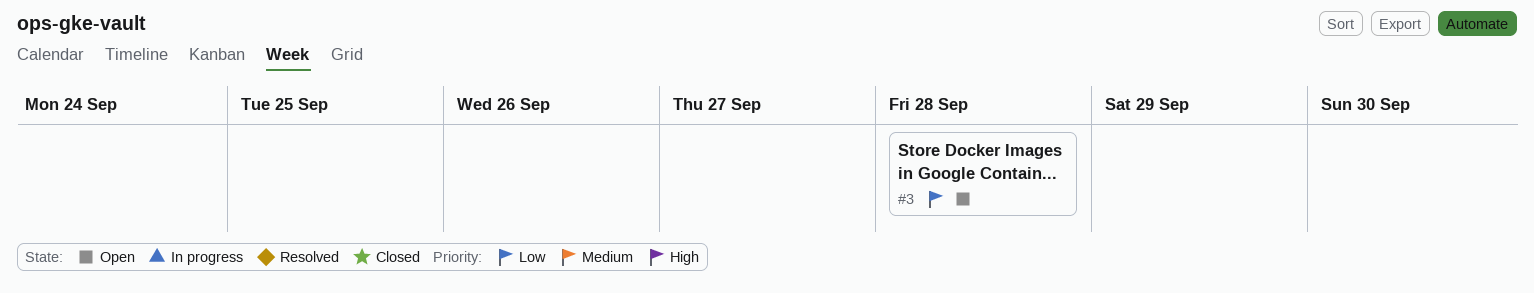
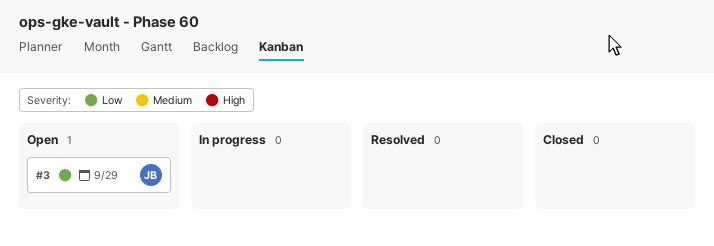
#3, due: Sep 28 -> Sep 29

